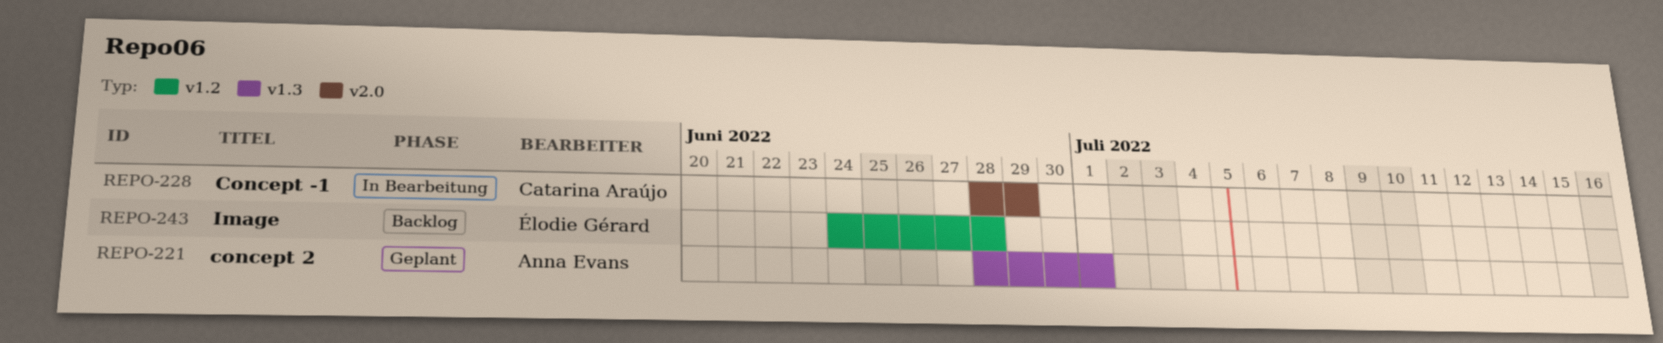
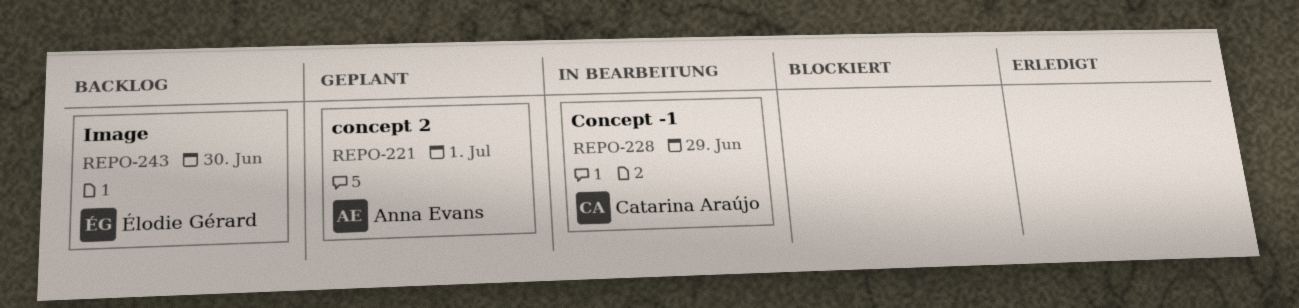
REPO-243, due: Jun 28 -> Jun 30

